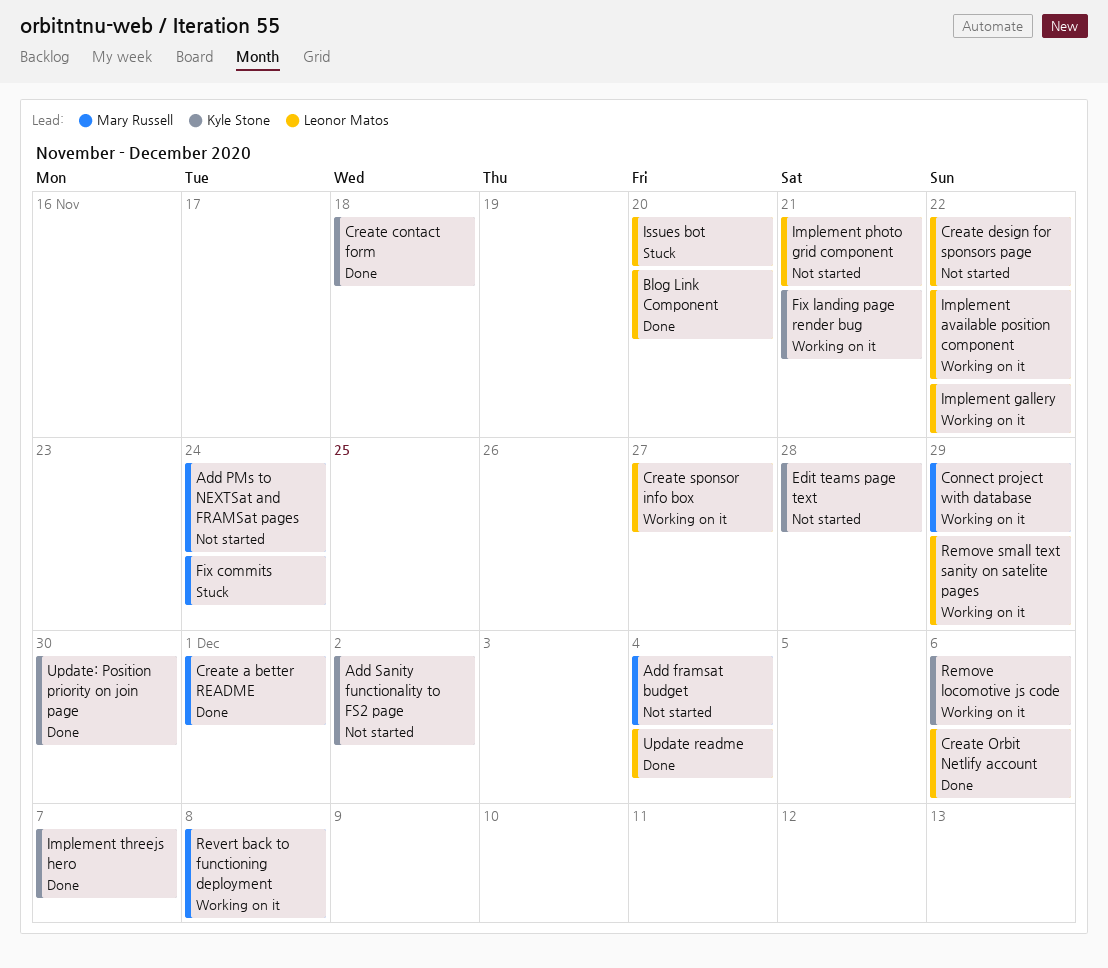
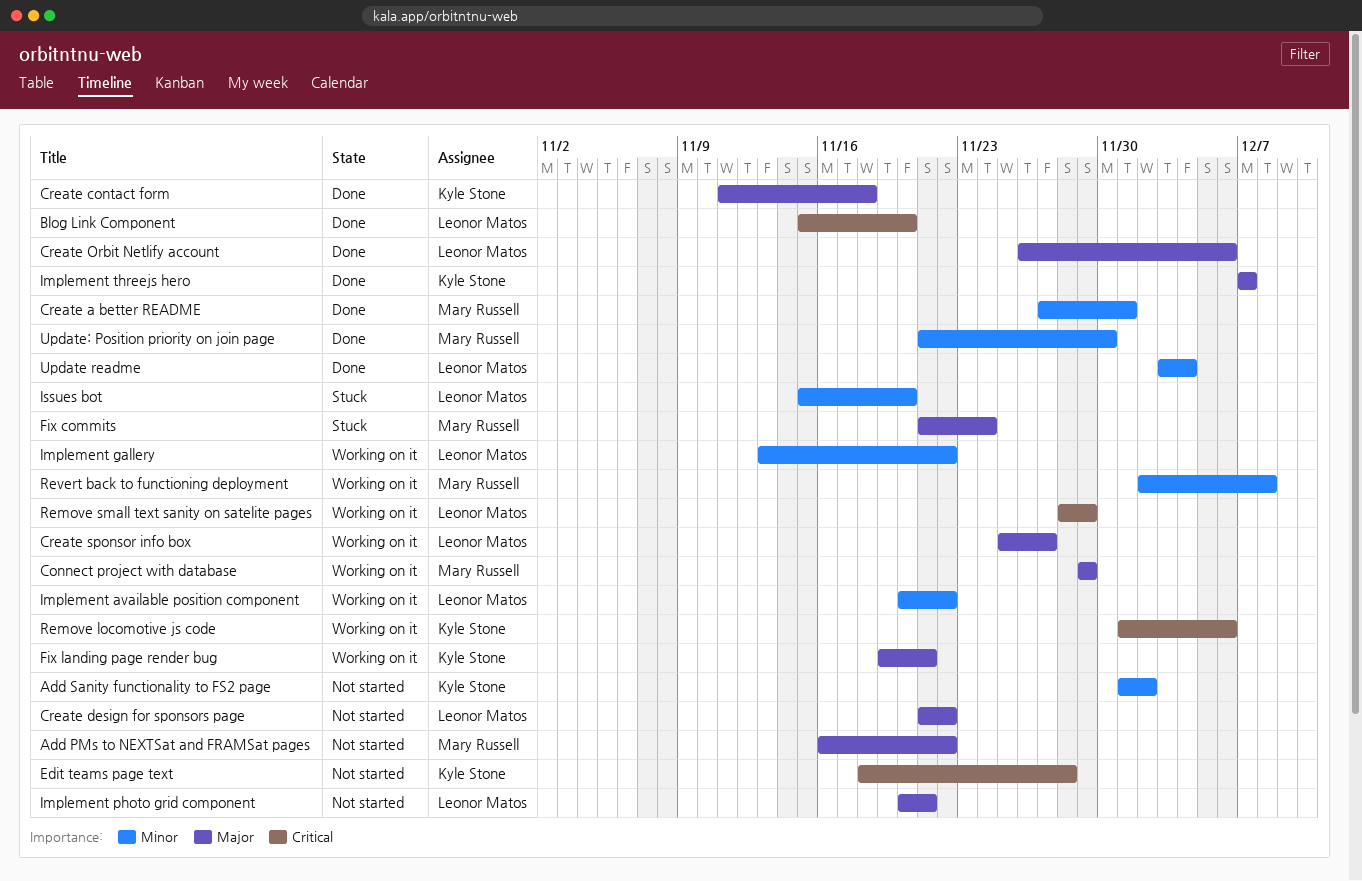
Add framsat budget: present -> none
Add PMs to NEXTSat and FRAMSat pages, due: Nov 24 -> Nov 22
Update: Position priority on join page, owner: Kyle Stone -> Mary Russell

